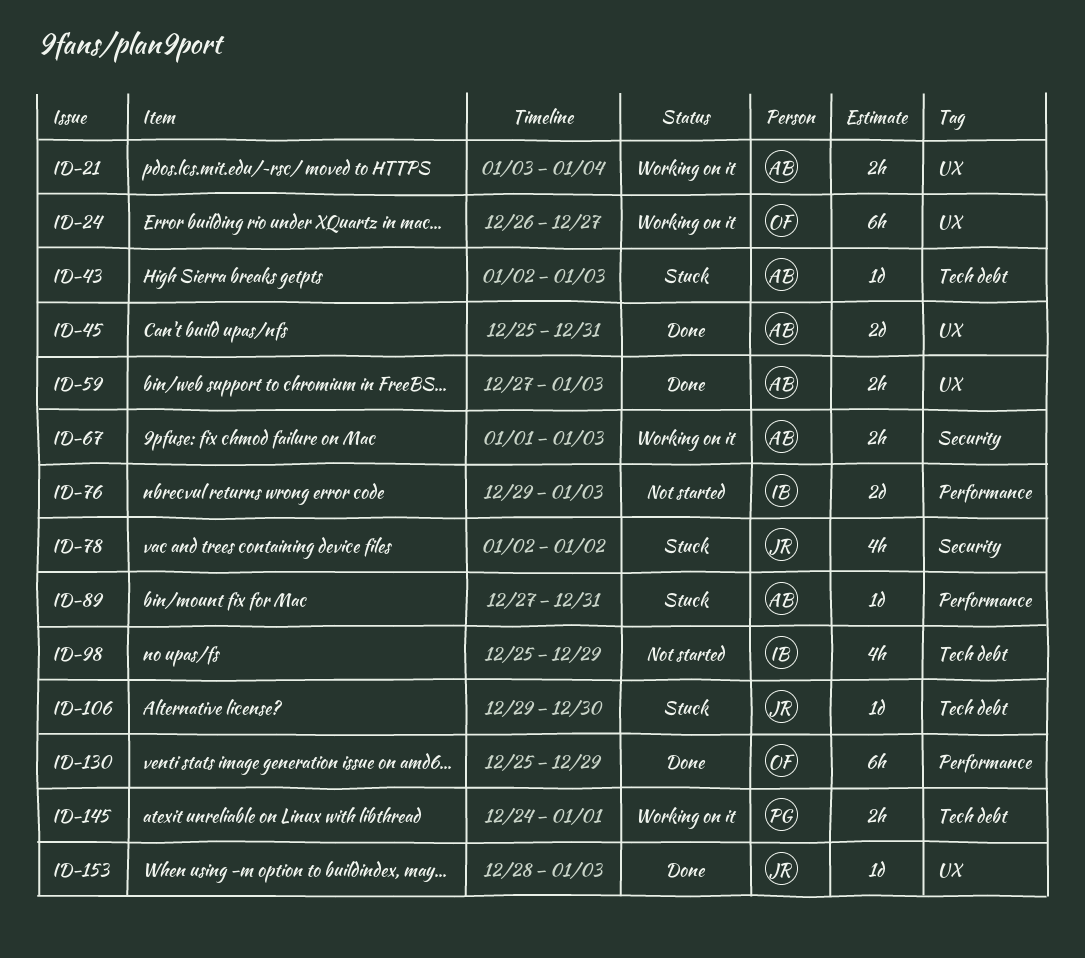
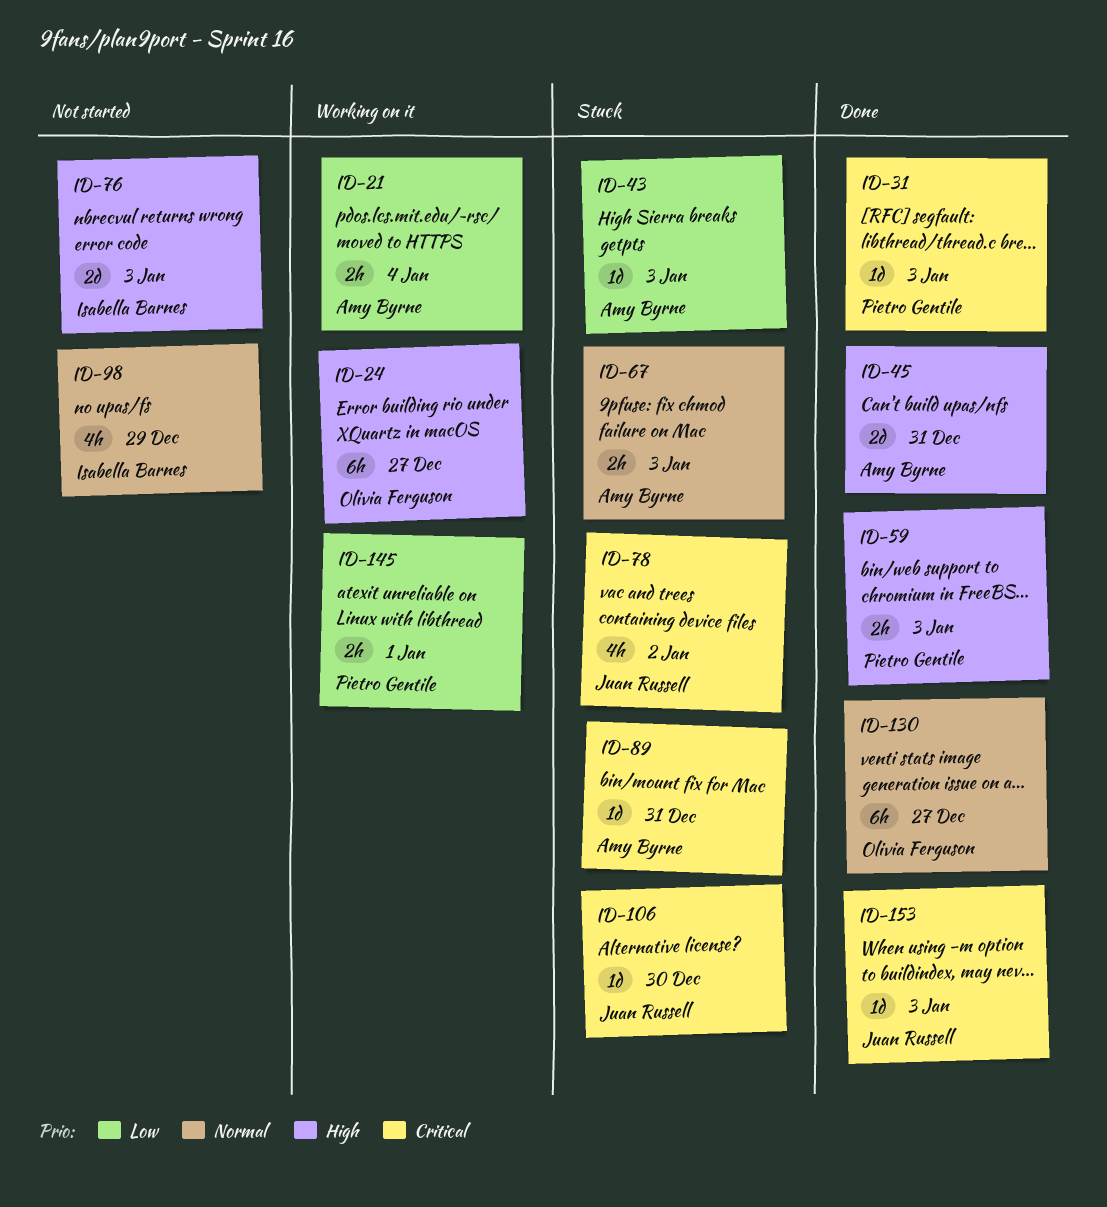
ID-31: none -> present
ID-59, owner: Amy Byrne -> Pietro Gentile
ID-67, status: Working on it -> Stuck
ID-130, due: Dec 29 -> Dec 27

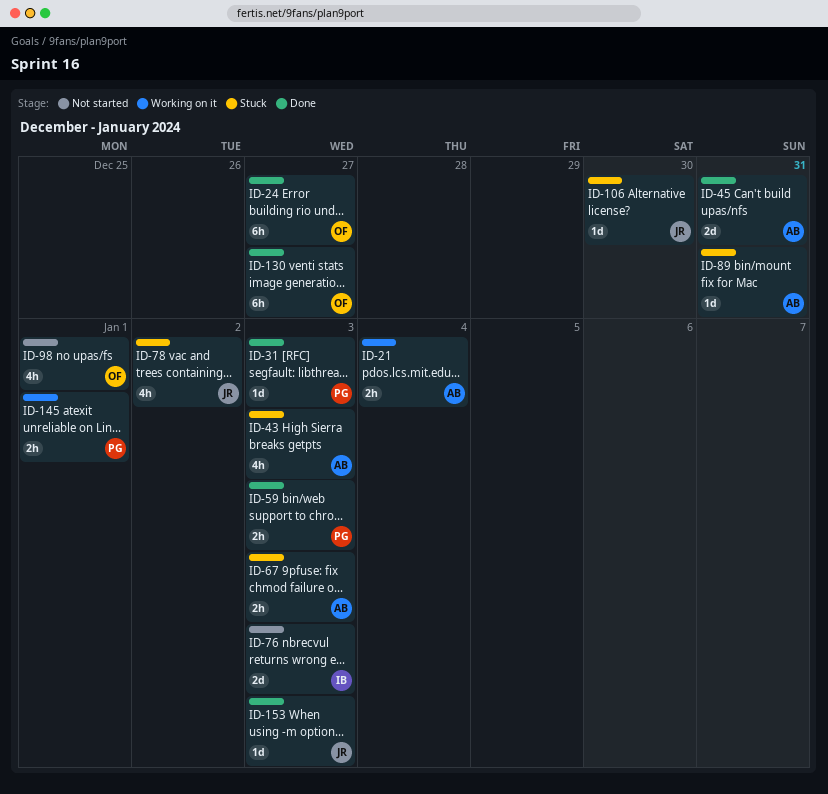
ID-24, status: Working on it -> Done
ID-43, estimate: 1d -> 4h
ID-98, owner: Isabella Barnes -> Olivia Ferguson
ID-98, due: Dec 29 -> Jan 1

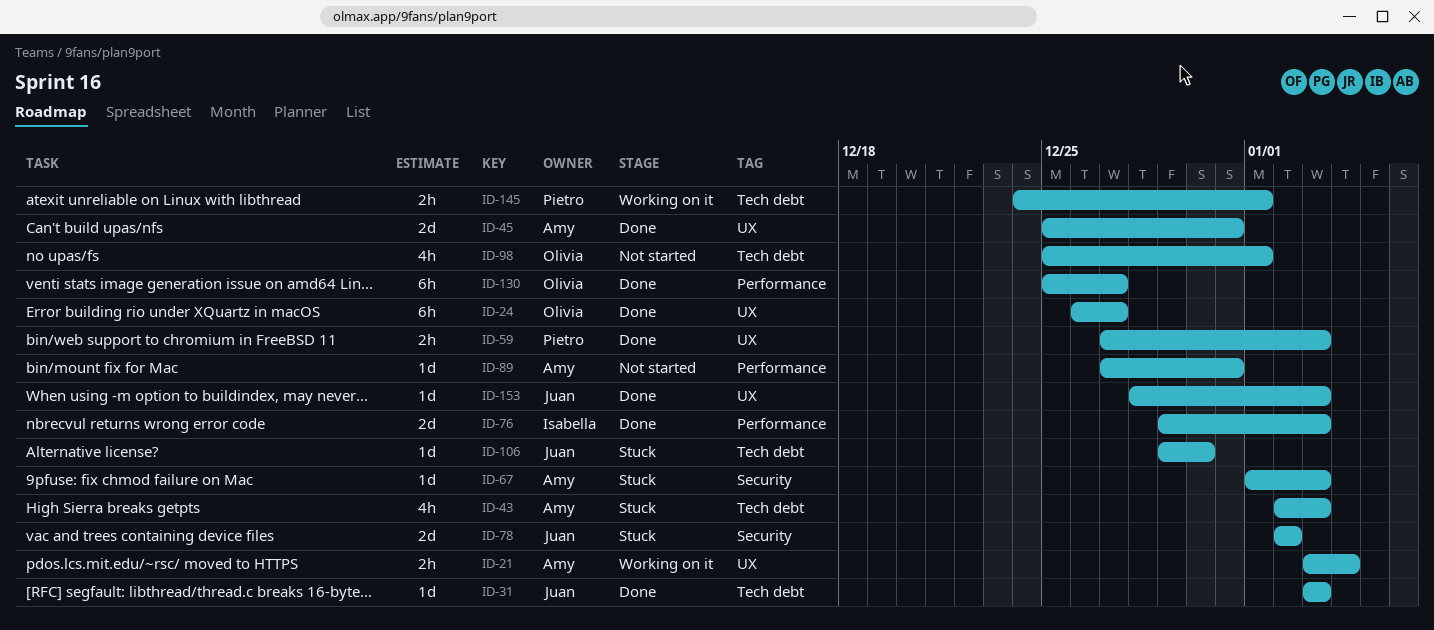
ID-31, owner: Pietro -> Juan
ID-67, estimate: 2h -> 1d
ID-76, status: Not started -> Done
ID-78, estimate: 4h -> 2d
ID-89, status: Stuck -> Not started

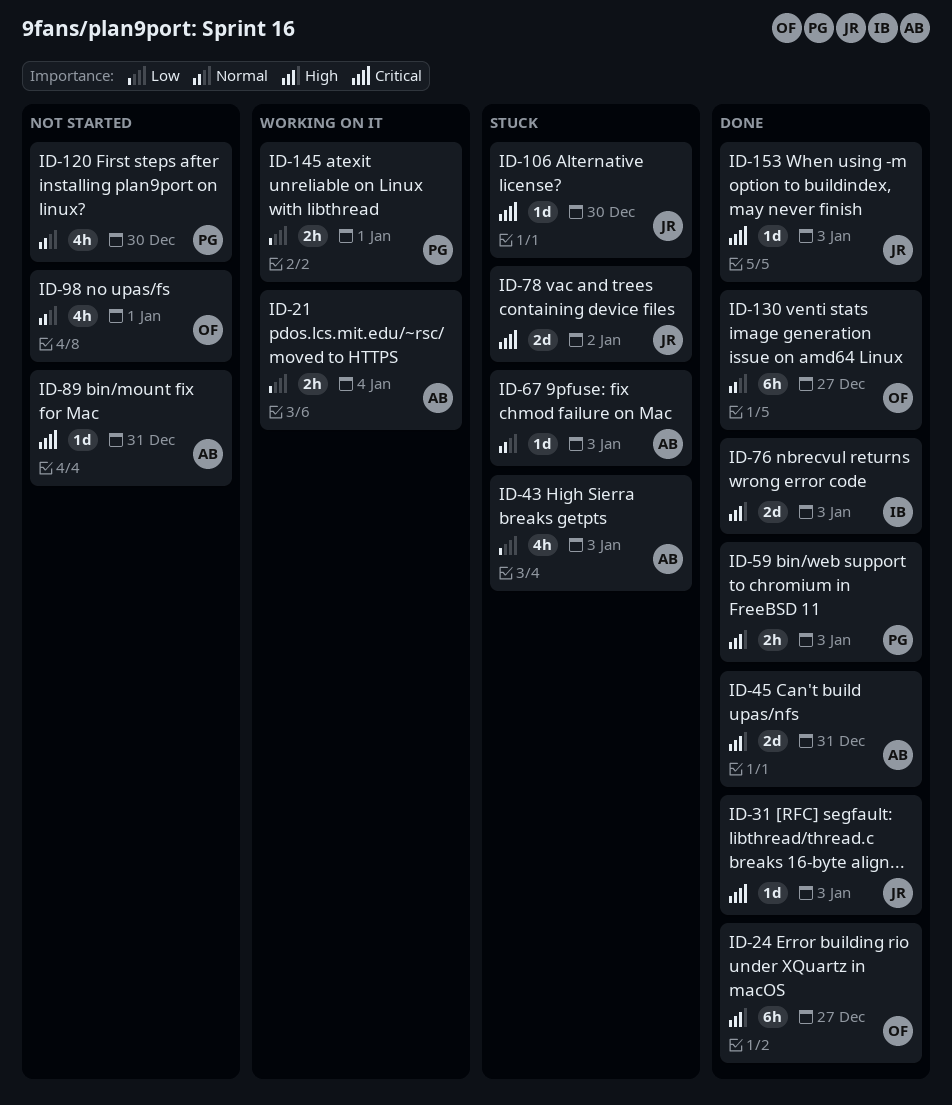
ID-120: none -> present

